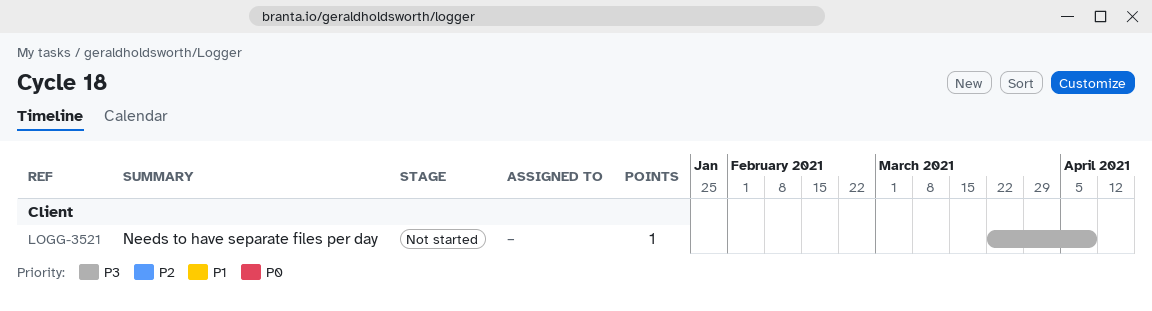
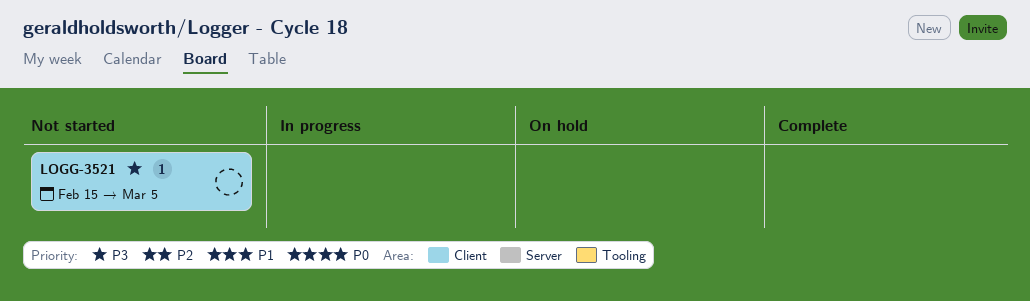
LOGG-3521, start: Mar 22 -> Feb 15
LOGG-3521, due: Apr 9 -> Mar 5

